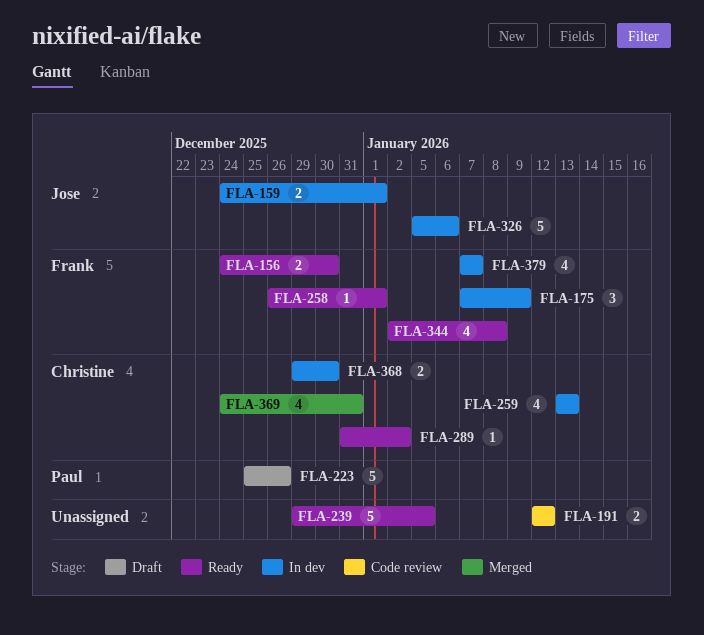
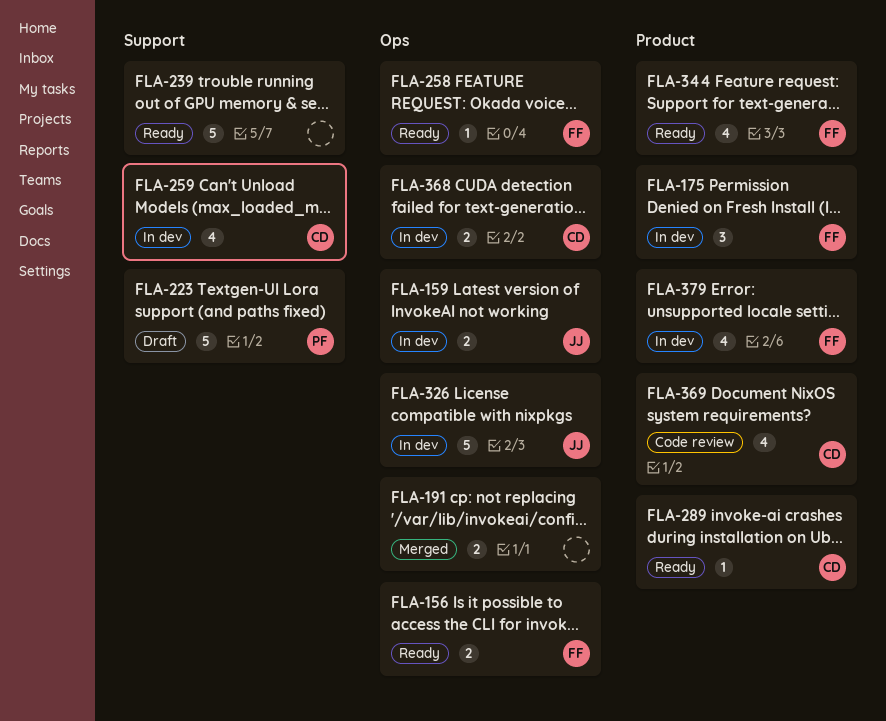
FLA-191, status: Code review -> Merged
FLA-369, status: Merged -> Code review

